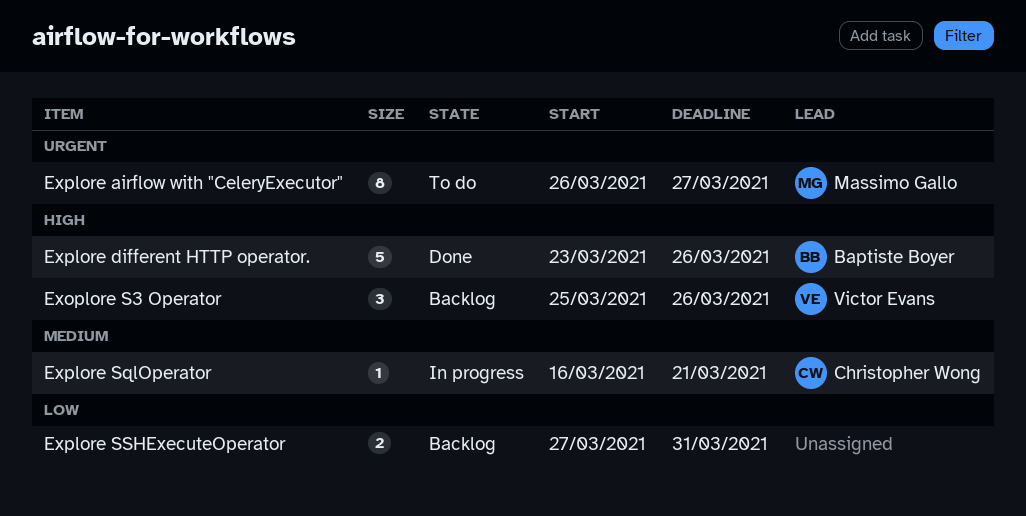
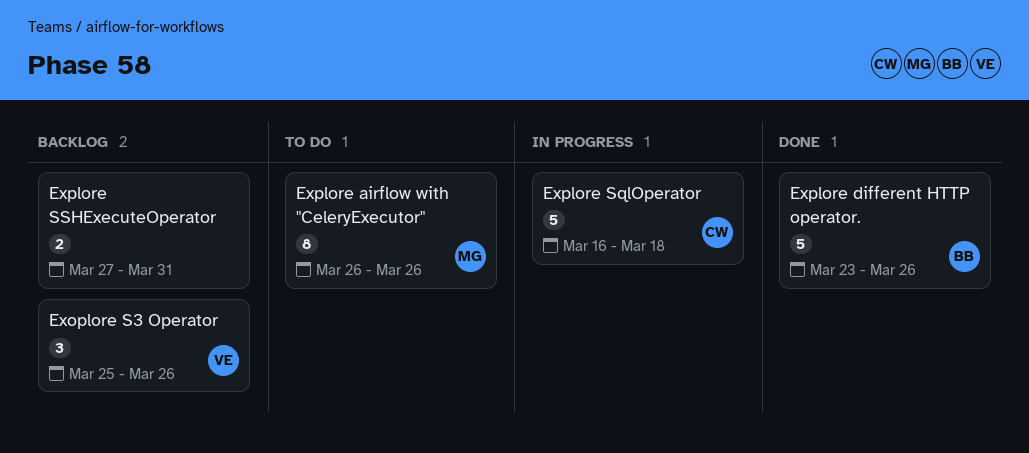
Explore airflow with "CeleryExecutor", due: Mar 27 -> Mar 26
Explore SqlOperator, estimate: 1 -> 5
Explore SqlOperator, due: Mar 21 -> Mar 18

